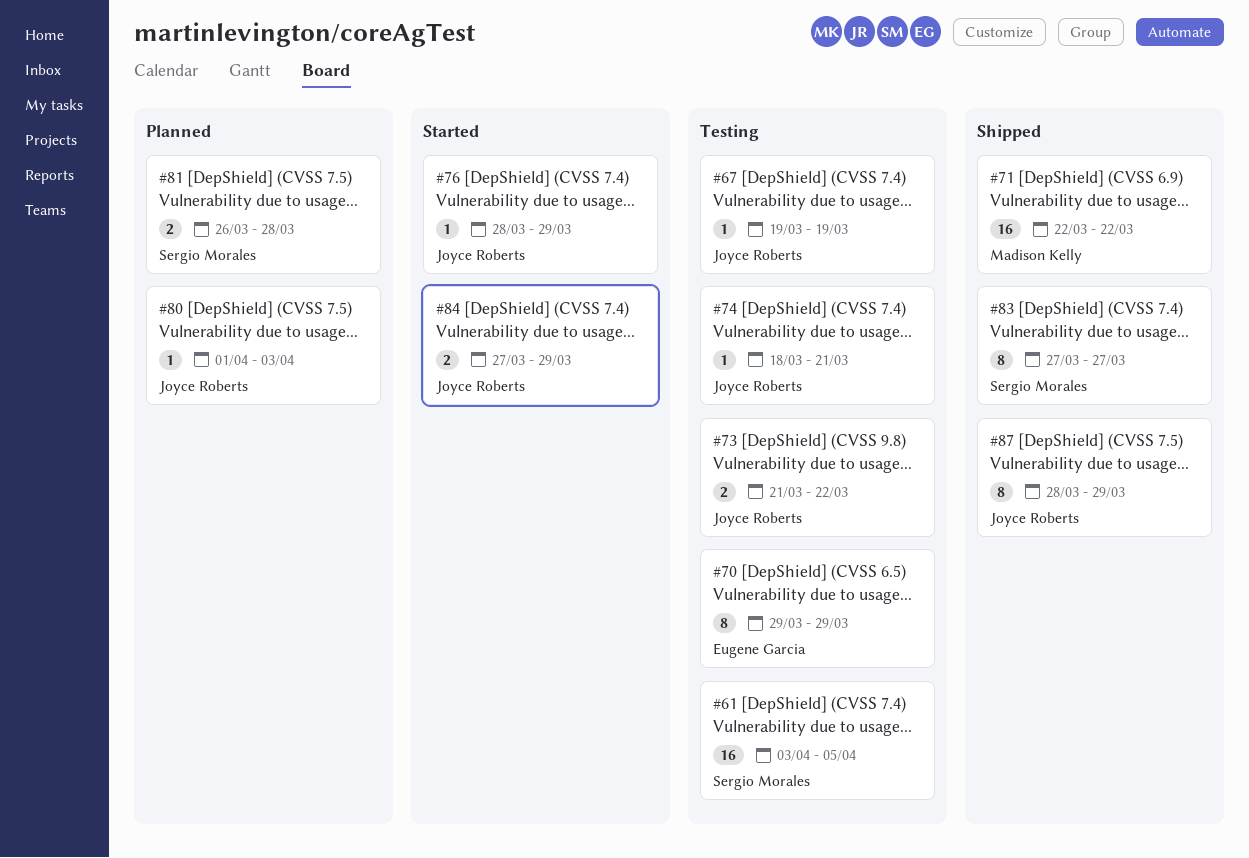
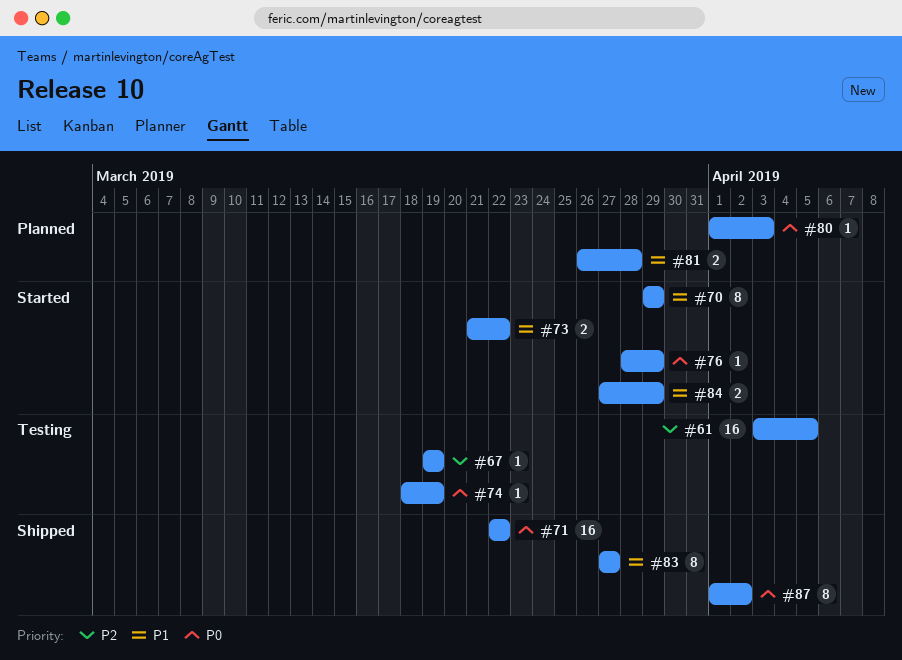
#70, status: Testing -> Started
#73, status: Testing -> Started
#74, due: Mar 21 -> Mar 19
#87, start: Mar 28 -> Apr 1
#87, due: Mar 29 -> Apr 2

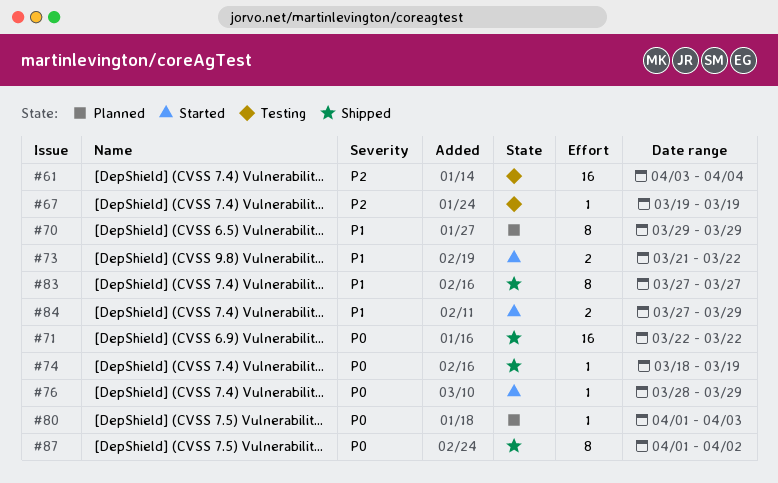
#61, due: Apr 5 -> Apr 4
#70, status: Started -> Planned
#74, status: Testing -> Shipped
#81: present -> none

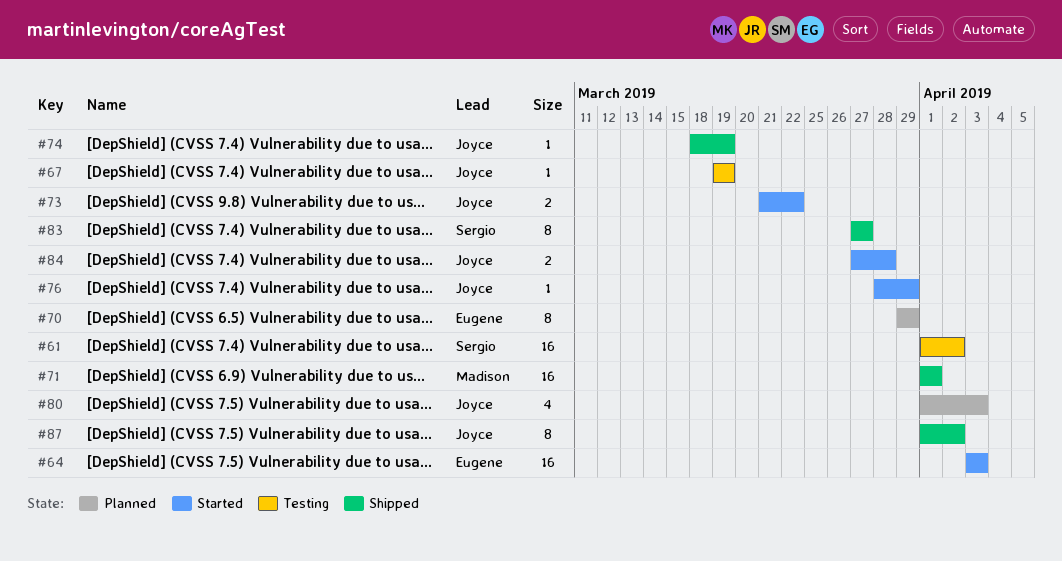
#61, start: Apr 3 -> Apr 1
#61, due: Apr 4 -> Apr 2
#64: none -> present
#71, start: Mar 22 -> Apr 1
#71, due: Mar 22 -> Apr 1
#80, estimate: 1 -> 4
#84, due: Mar 29 -> Mar 28

